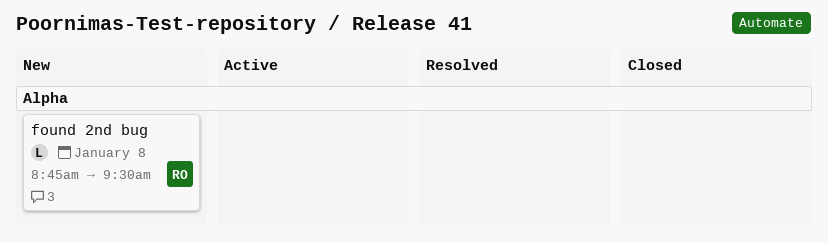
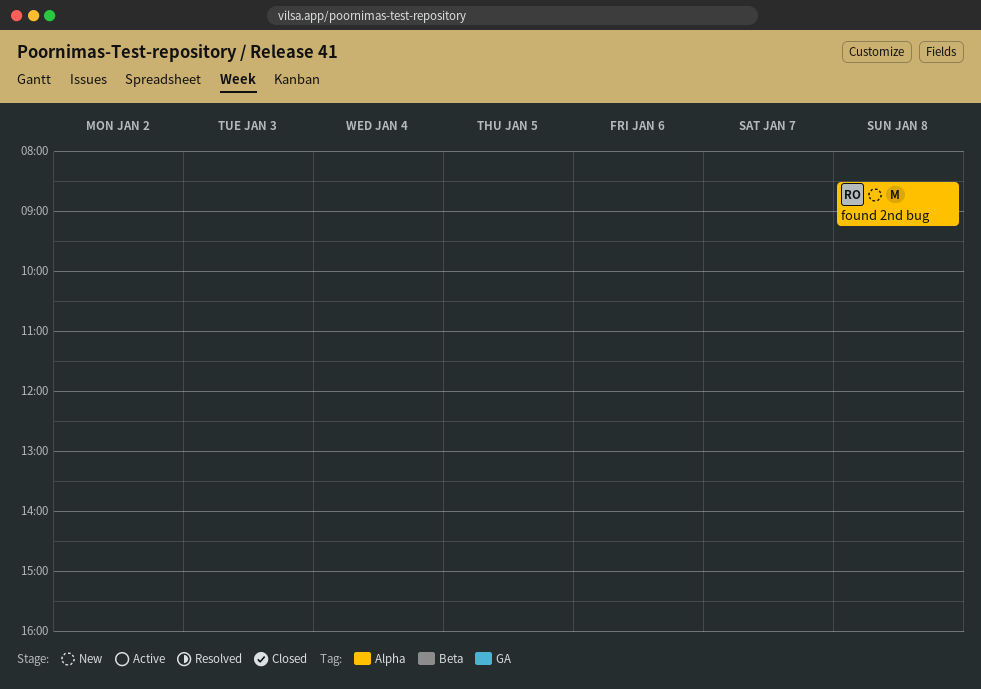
found 2nd bug, estimate: L -> M
found 2nd bug, begins: 08:45 -> 08:30
found 2nd bug, ends: 09:30 -> 09:15

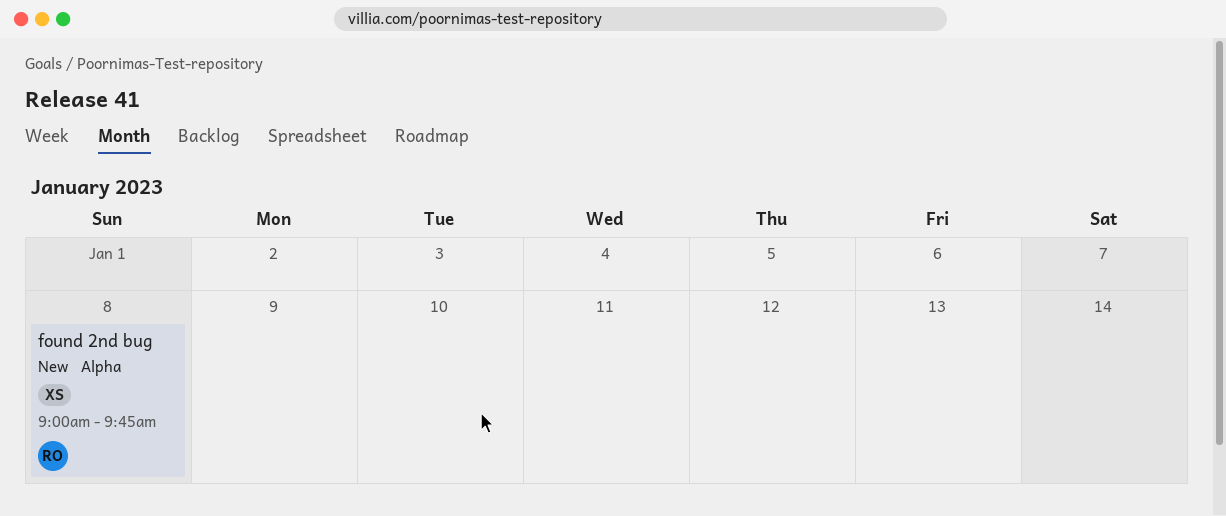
found 2nd bug, estimate: M -> XS
found 2nd bug, begins: 08:30 -> 09:00
found 2nd bug, ends: 09:15 -> 09:45

